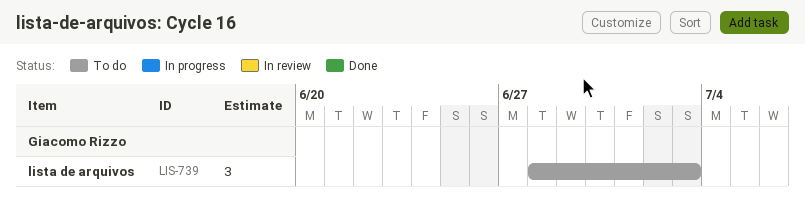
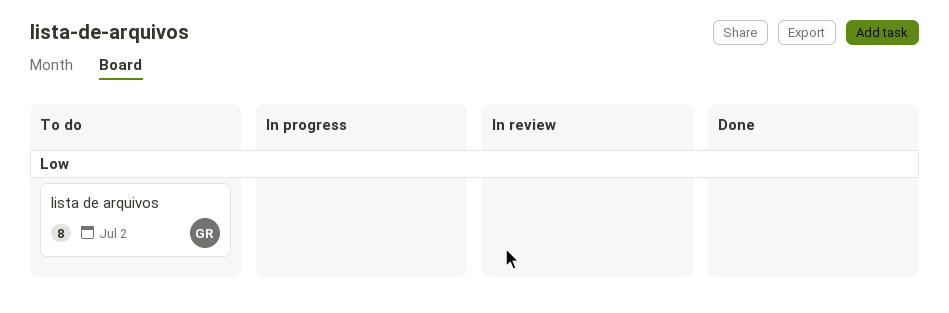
lista de arquivos, estimate: 3 -> 8
lista de arquivos, due: Jul 3 -> Jul 2

